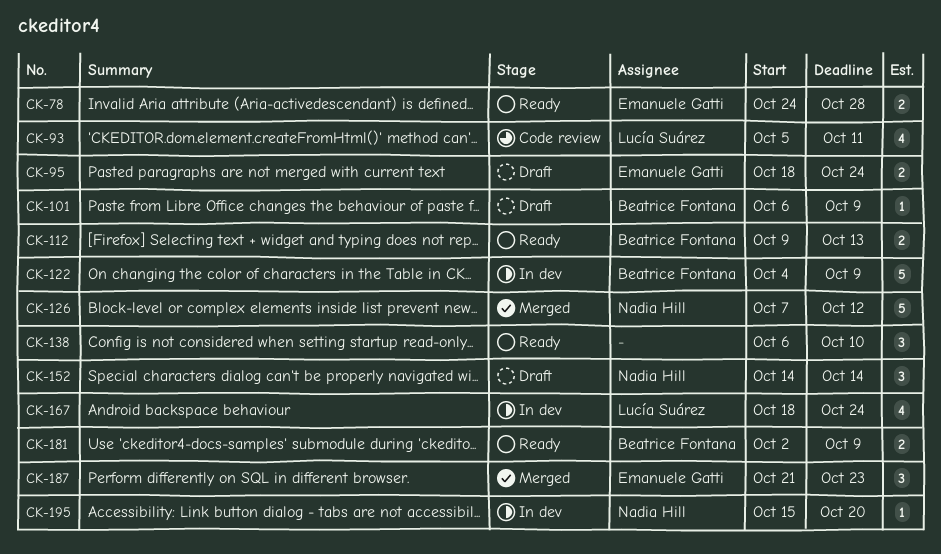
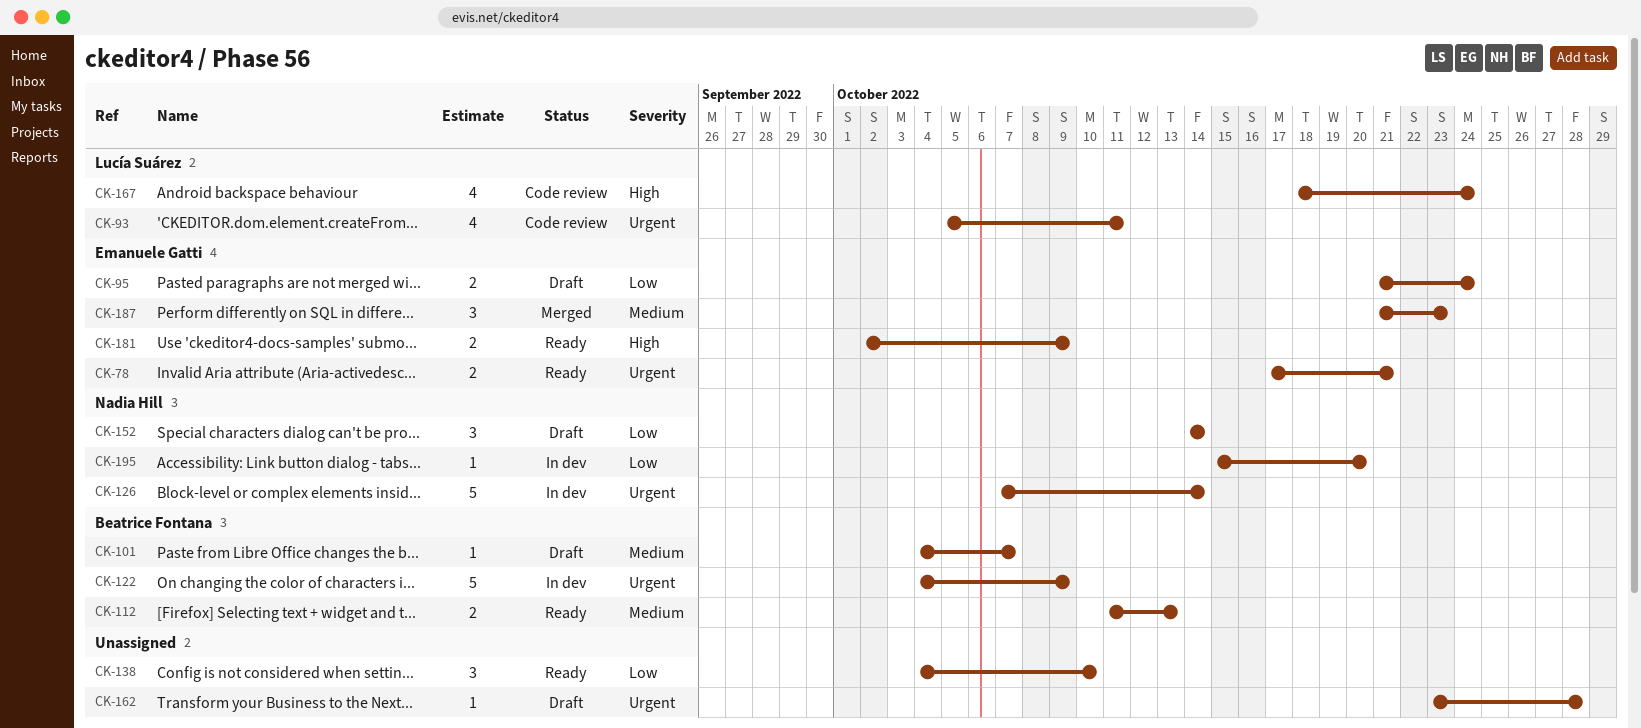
CK-78, start: Oct 24 -> Oct 17
CK-78, due: Oct 28 -> Oct 21
CK-95, start: Oct 18 -> Oct 21
CK-101, start: Oct 6 -> Oct 4
CK-101, due: Oct 9 -> Oct 7
CK-112, start: Oct 9 -> Oct 11
CK-126, status: Merged -> In dev
CK-126, due: Oct 12 -> Oct 14
CK-138, start: Oct 6 -> Oct 4
CK-162: none -> present
CK-167, status: In dev -> Code review
CK-181, owner: Beatrice Fontana -> Emanuele Gatti

